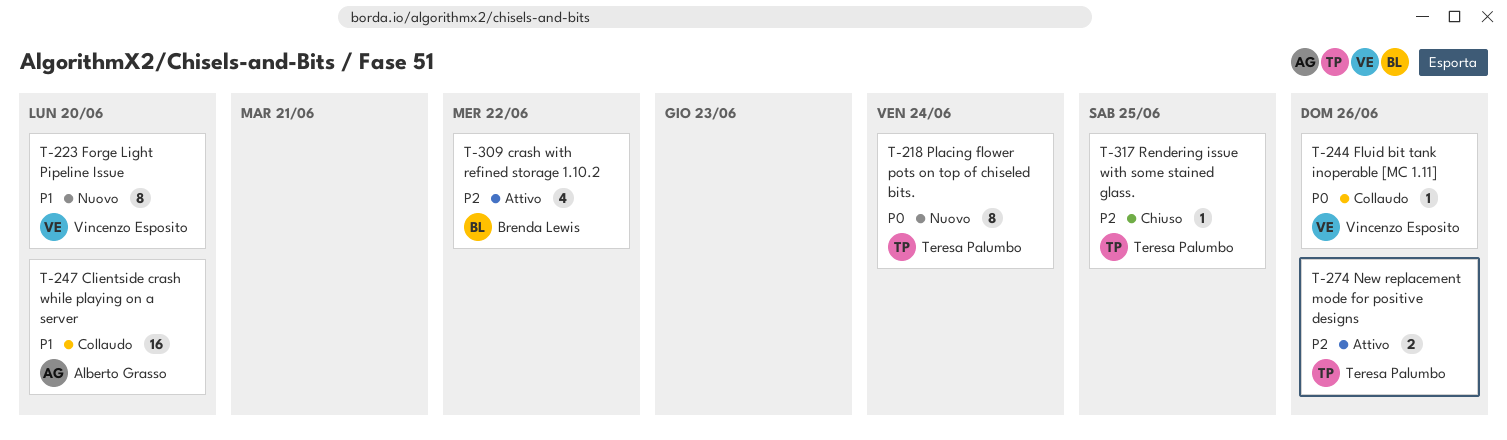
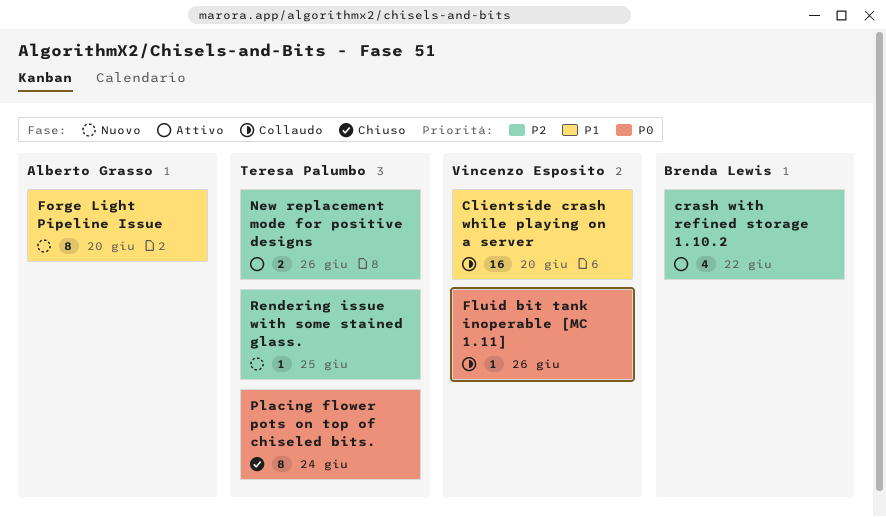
Clientside crash while playing on a server, owner: Alberto Grasso -> Vincenzo Esposito
Forge Light Pipeline Issue, owner: Vincenzo Esposito -> Alberto Grasso
Placing flower pots on top of chiseled bits., status: Nuovo -> Chiuso
Rendering issue with some stained glass., status: Chiuso -> Nuovo

